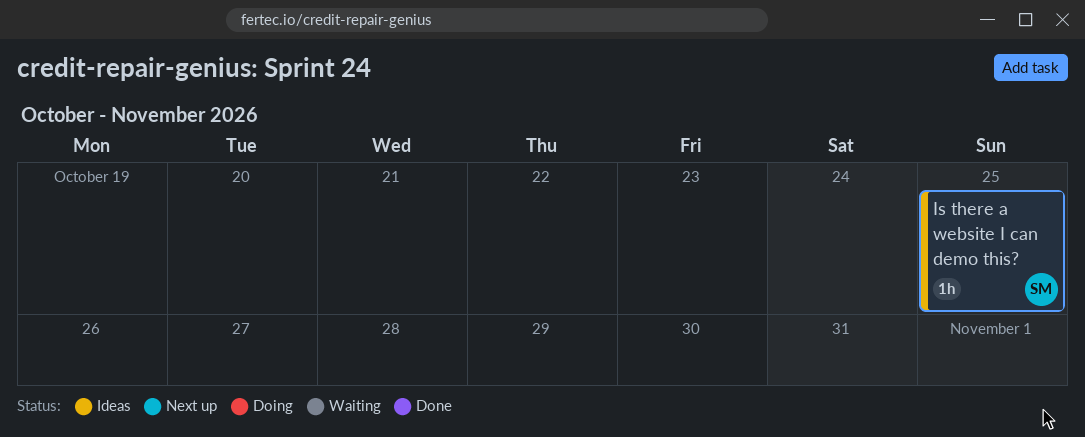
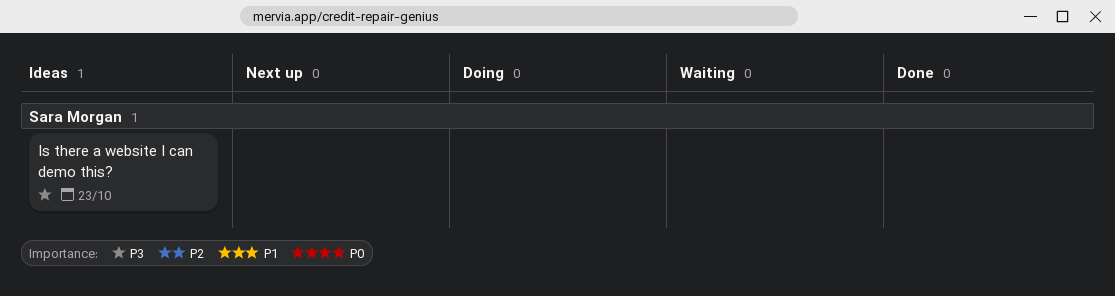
Is there a website I can demo this?, due: Oct 25 -> Oct 23

